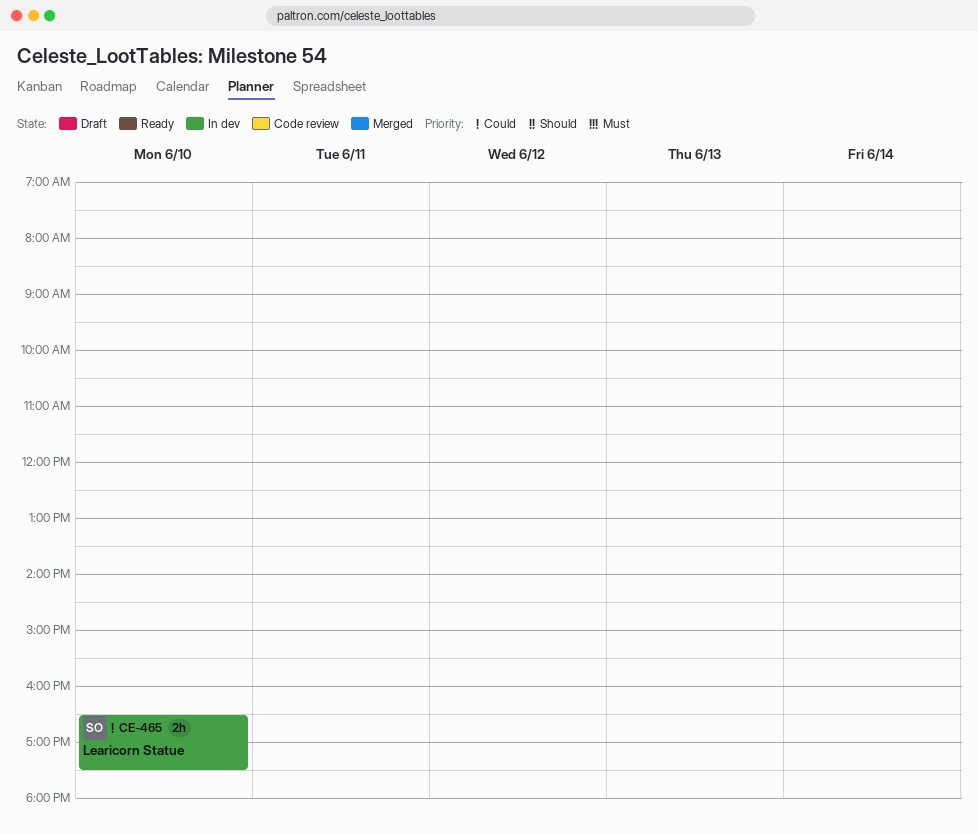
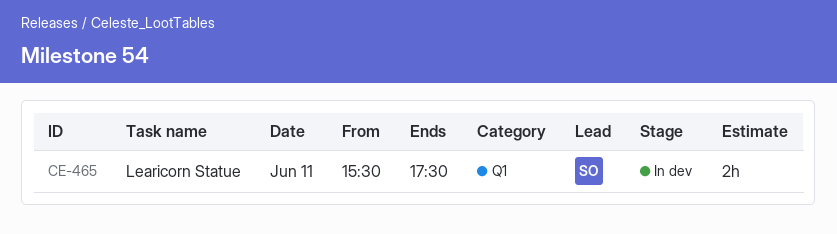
CE-465, day: Jun 10 -> Jun 11
CE-465, begins: 16:30 -> 15:30

